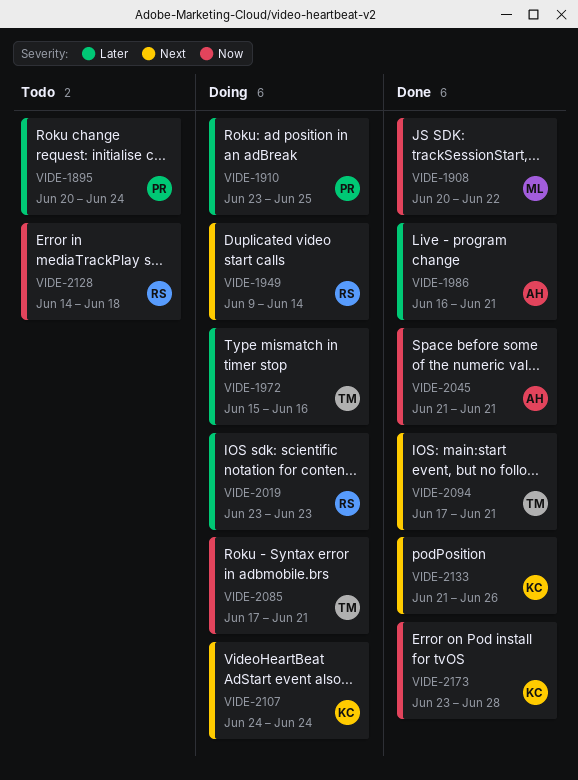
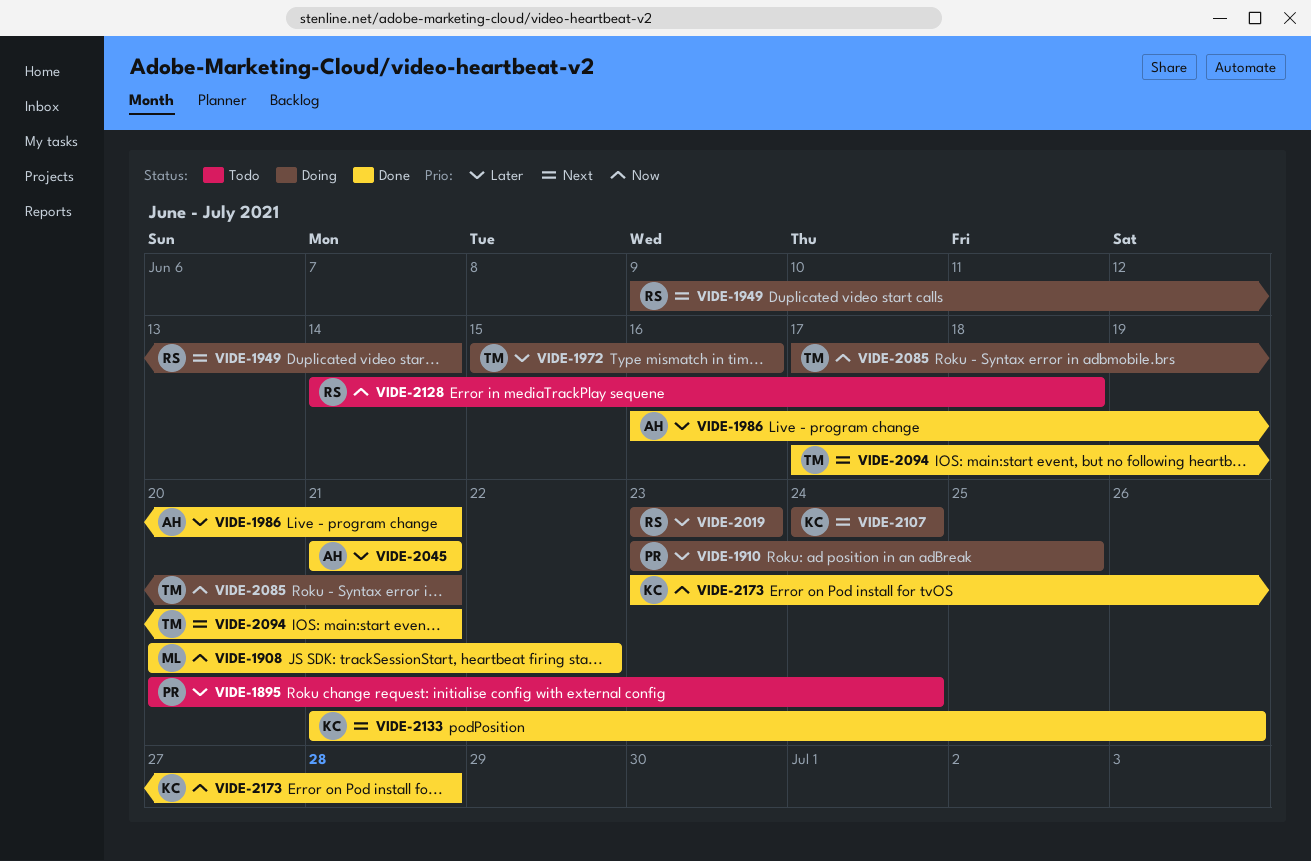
VIDE-2045, priority: Now -> Later

